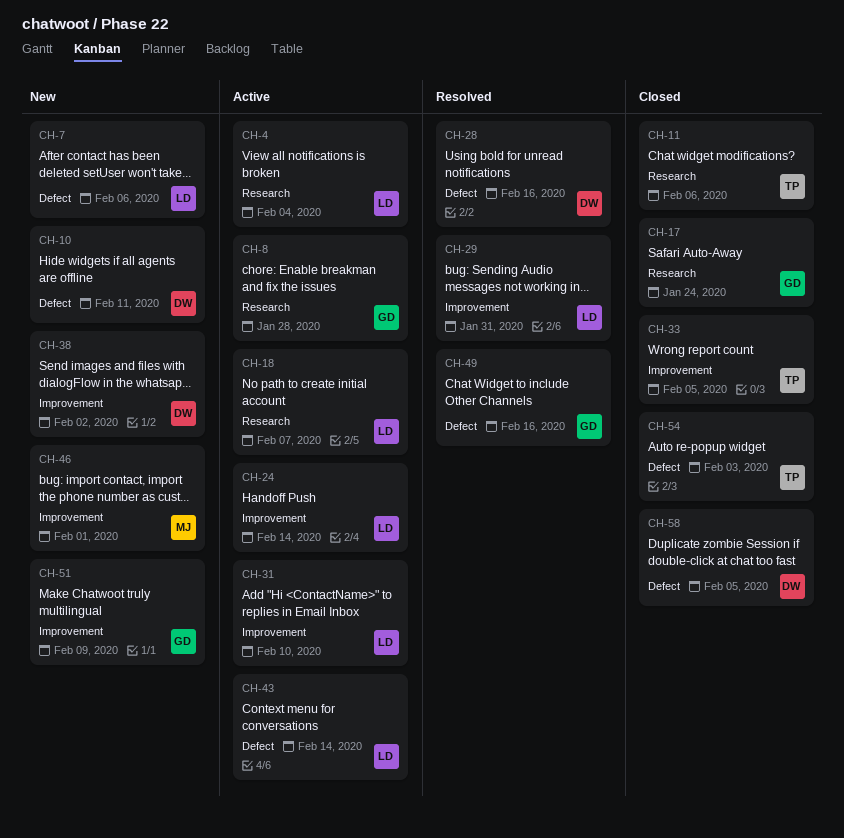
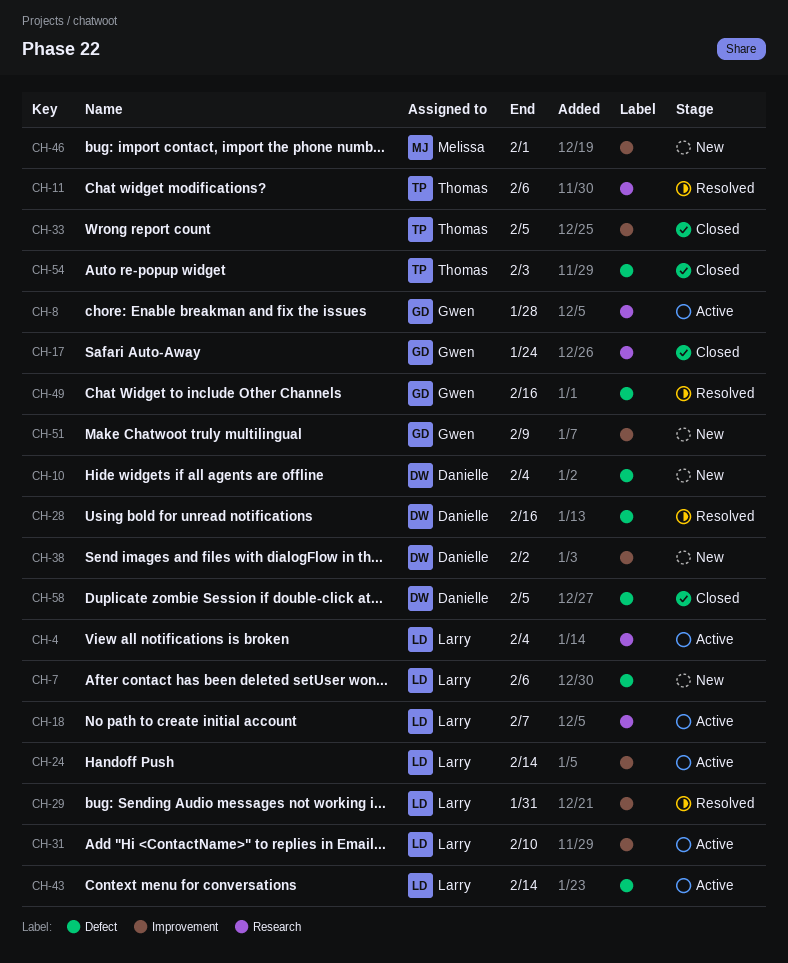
CH-10, due: Feb 11 -> Feb 4
CH-11, status: Closed -> Resolved

